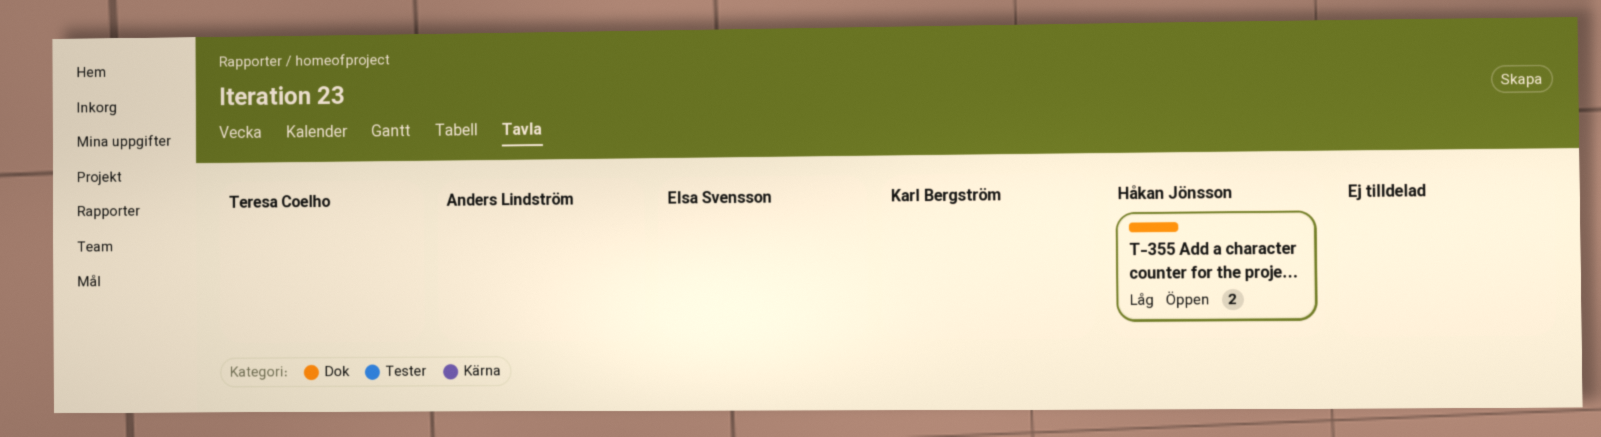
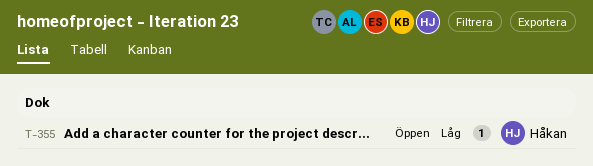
T-355, estimate: 2 -> 1

